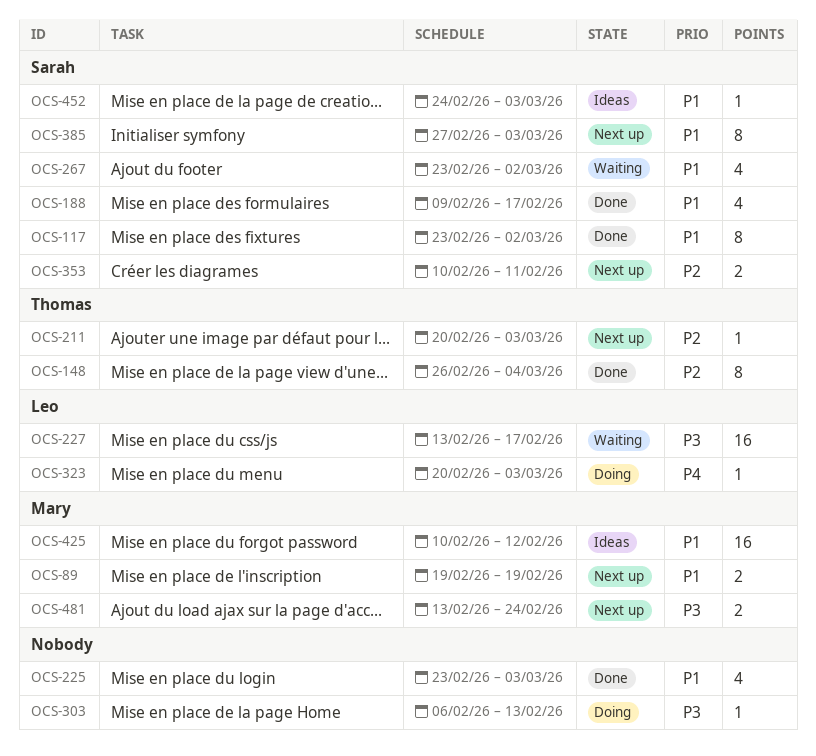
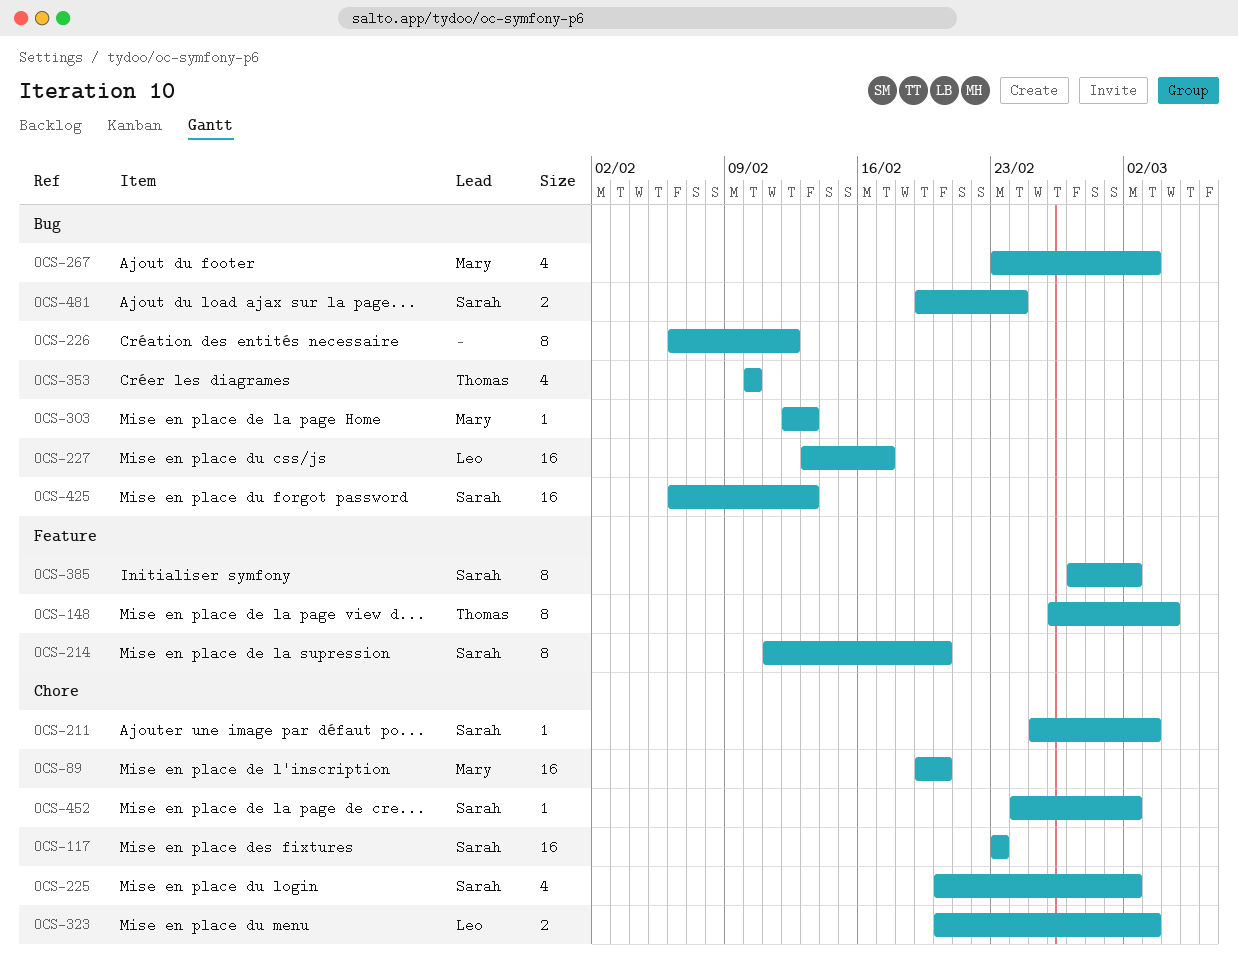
OCS-89, estimate: 2 -> 16
OCS-89, due: Feb 19 -> Feb 20
OCS-117, estimate: 8 -> 16
OCS-117, due: Mar 2 -> Feb 23
OCS-188: present -> none
OCS-211, owner: Thomas -> Sarah
OCS-211, start: Feb 20 -> Feb 25
OCS-214: none -> present
OCS-225, owner: none -> Sarah
OCS-225, start: Feb 23 -> Feb 20
OCS-225, due: Mar 3 -> Mar 2
OCS-226: none -> present
OCS-267, owner: Sarah -> Mary
OCS-267, due: Mar 2 -> Mar 3
OCS-303, owner: none -> Mary
OCS-303, start: Feb 6 -> Feb 12
OCS-323, estimate: 1 -> 2
OCS-353, owner: Sarah -> Thomas
OCS-353, estimate: 2 -> 4
OCS-353, due: Feb 11 -> Feb 10
OCS-385, due: Mar 3 -> Mar 2
OCS-425, owner: Mary -> Sarah
OCS-425, start: Feb 10 -> Feb 6
OCS-425, due: Feb 12 -> Feb 13
OCS-452, due: Mar 3 -> Mar 2
OCS-481, owner: Mary -> Sarah
OCS-481, start: Feb 13 -> Feb 19

